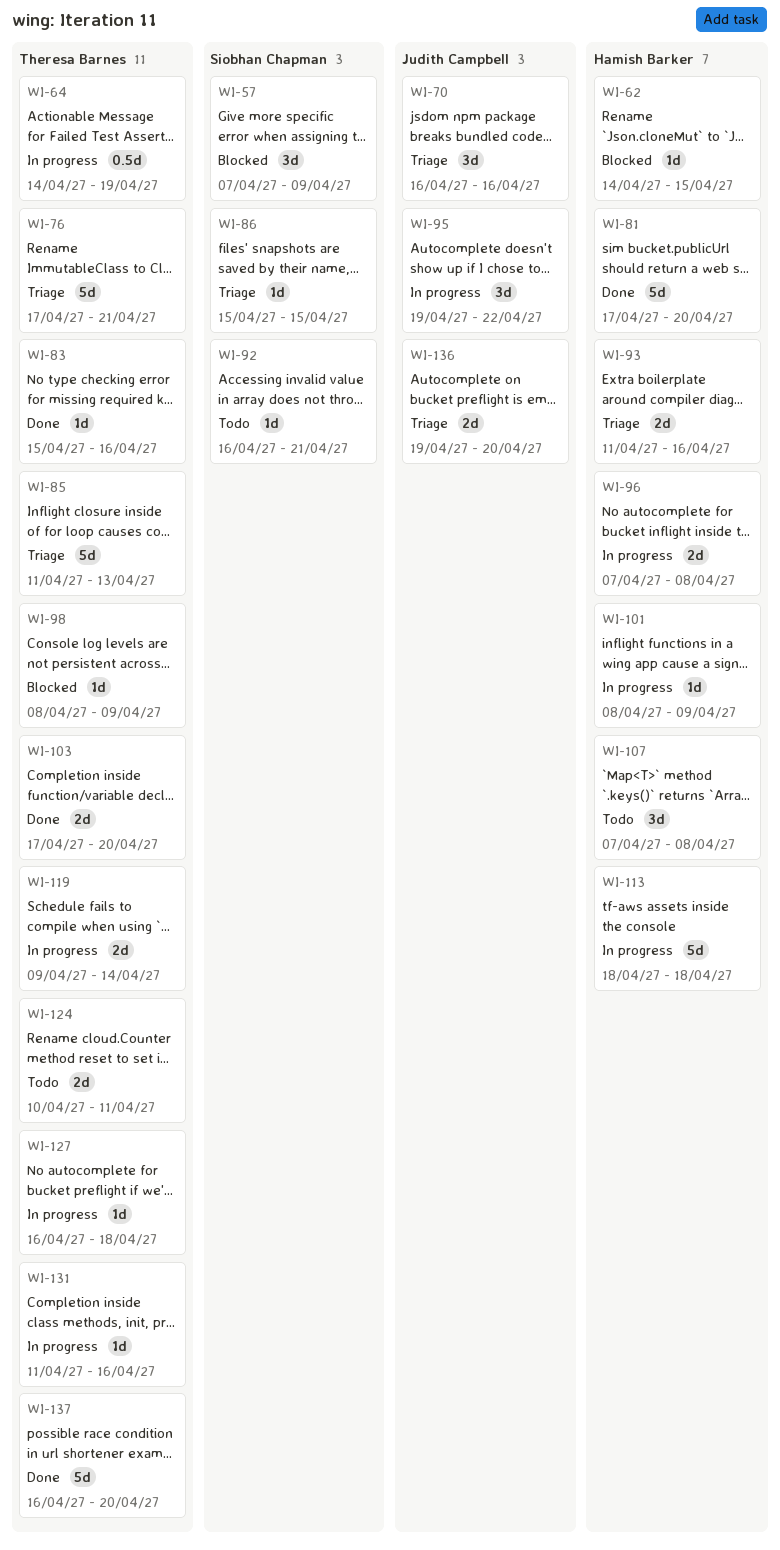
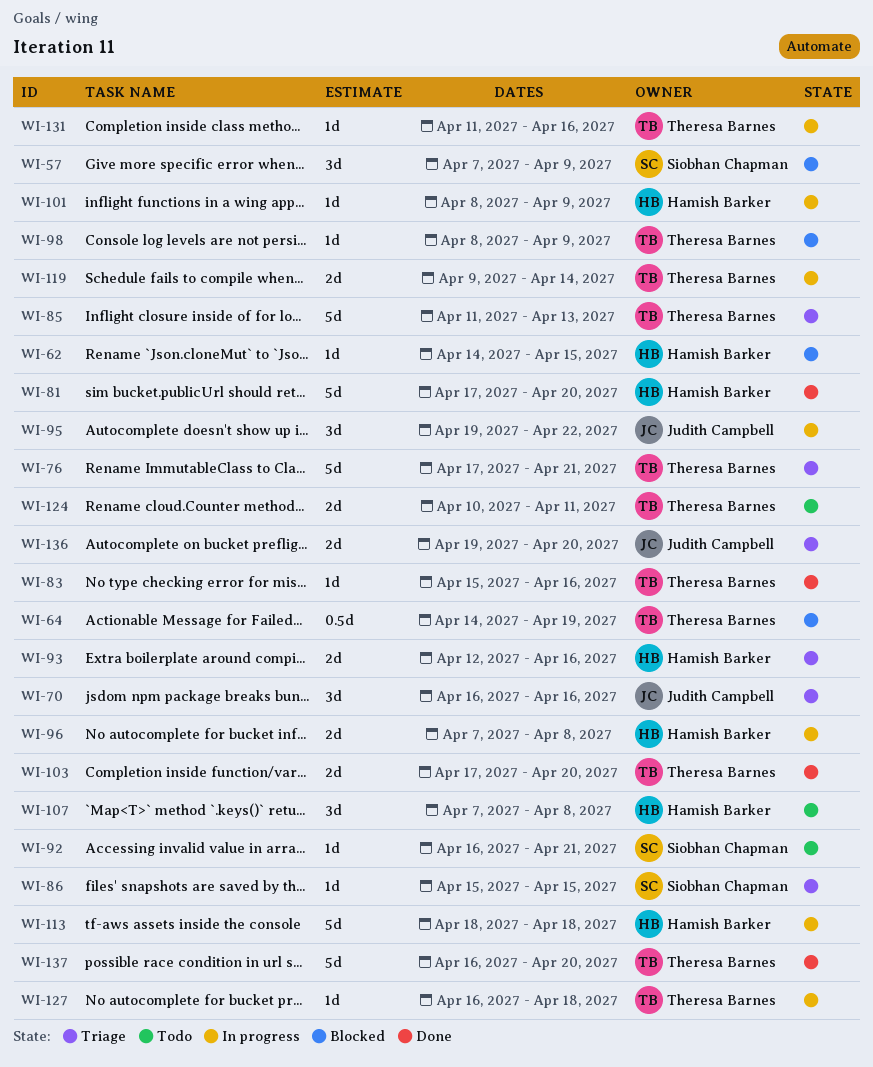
WI-64, status: In progress -> Blocked
WI-93, start: Apr 11 -> Apr 12

